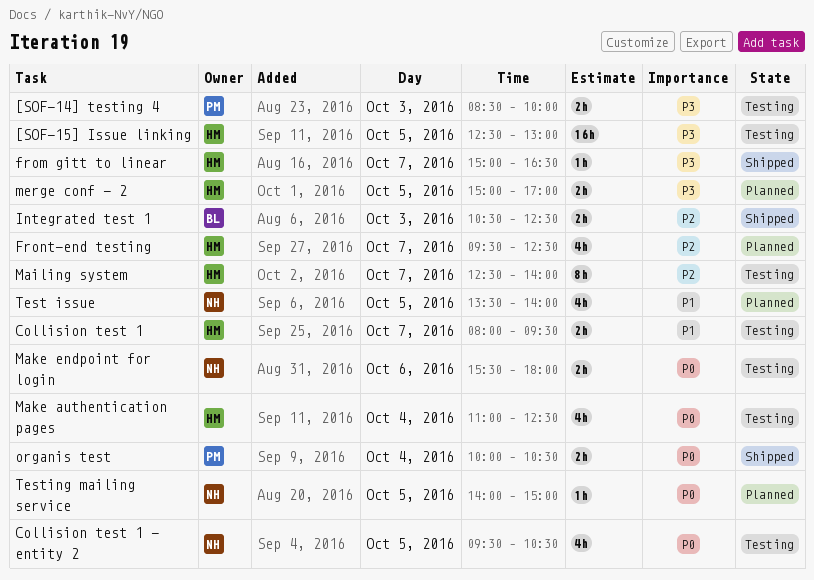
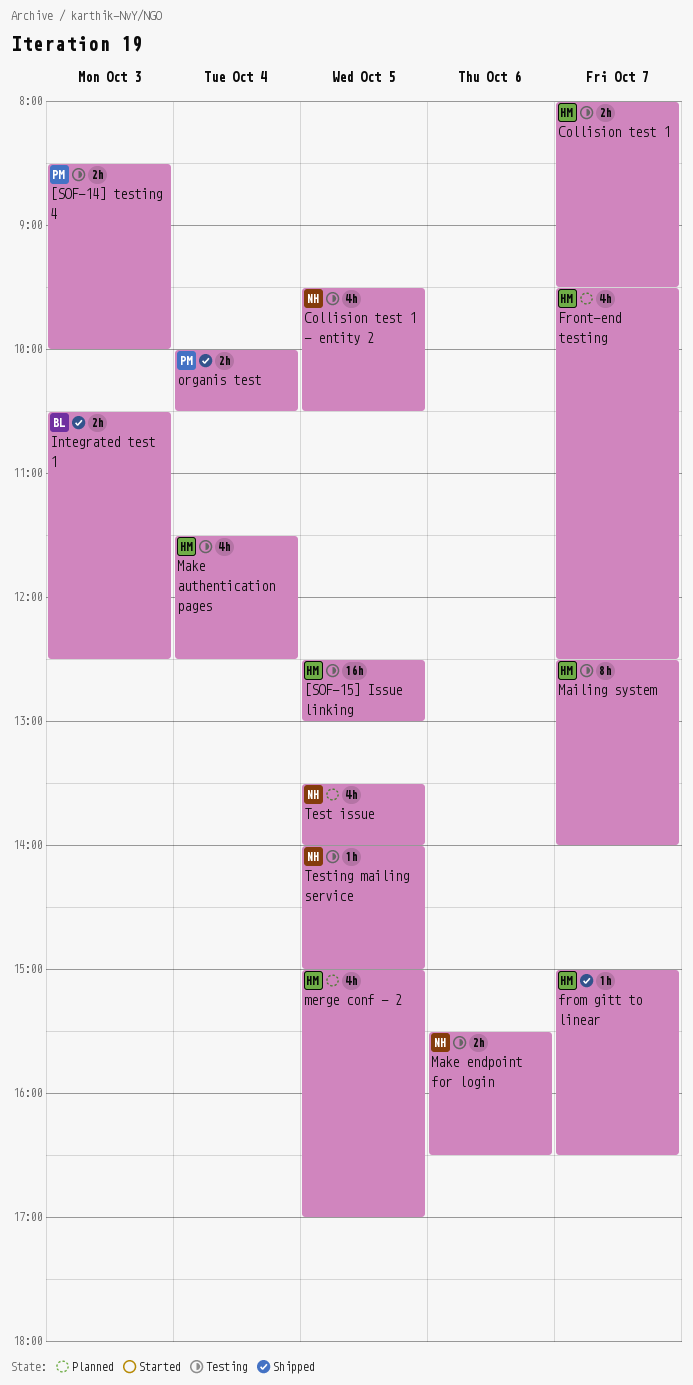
Make authentication pages, begins: 11:00 -> 11:30
Make endpoint for login, ends: 18:00 -> 16:30
merge conf - 2, estimate: 2h -> 4h
Testing mailing service, status: Planned -> Testing

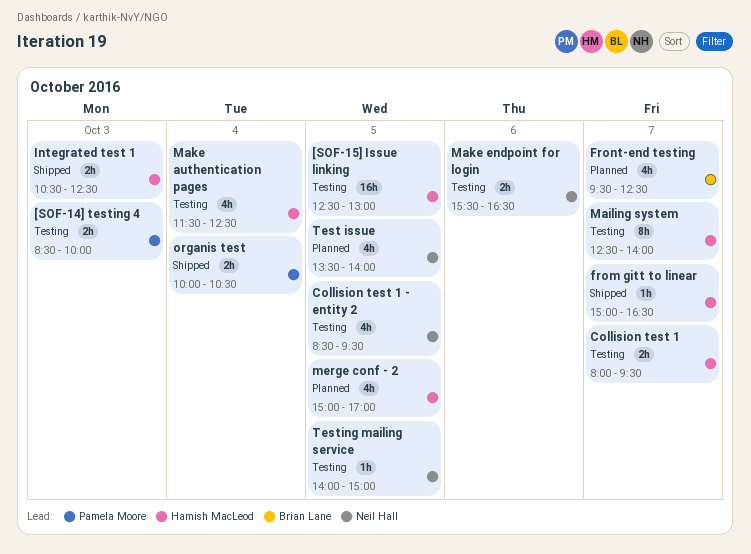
Collision test 1 - entity 2, begins: 09:30 -> 08:30
Collision test 1 - entity 2, ends: 10:30 -> 09:30
Front-end testing, owner: Hamish MacLeod -> Brian Lane
Integrated test 1, owner: Brian Lane -> Hamish MacLeod

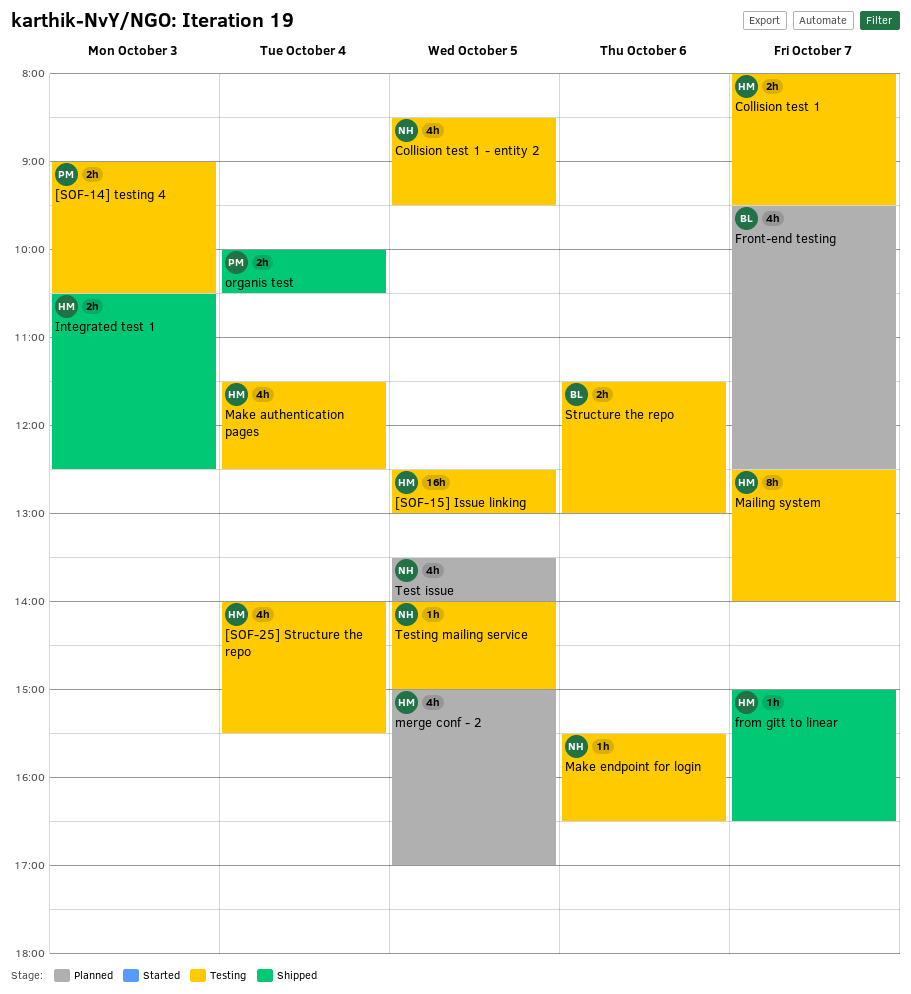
[SOF-14] testing 4, begins: 08:30 -> 09:00
[SOF-14] testing 4, ends: 10:00 -> 10:30
[SOF-25] Structure the repo: none -> present
Make endpoint for login, estimate: 2h -> 1h
Structure the repo: none -> present

